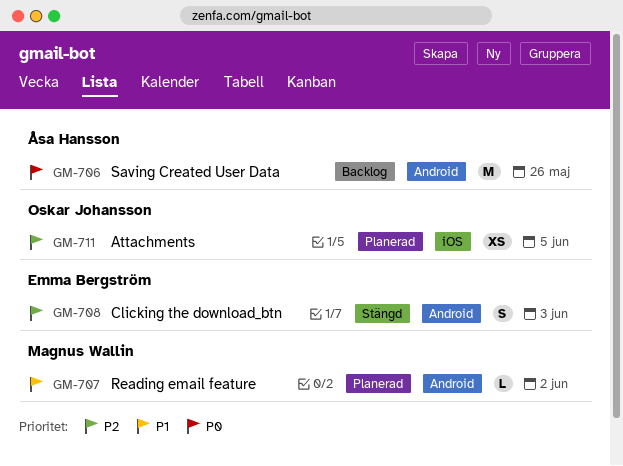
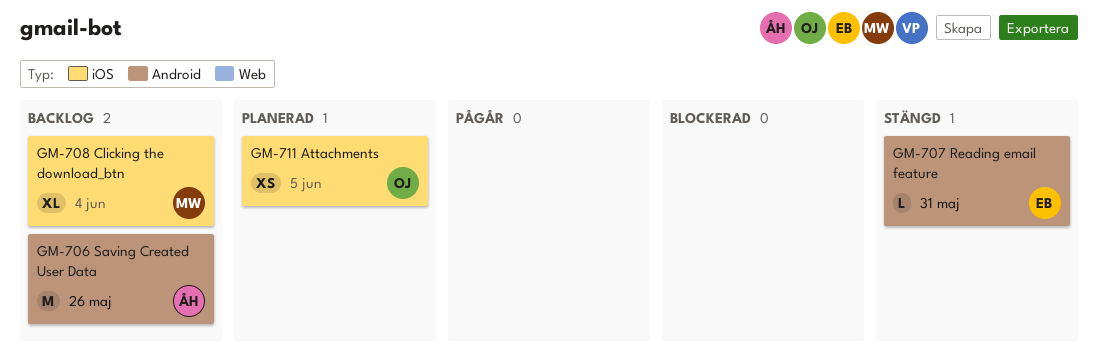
GM-707, status: Planerad -> Stängd
GM-707, owner: Magnus Wallin -> Emma Bergström
GM-707, due: Jun 2 -> May 31
GM-708, status: Stängd -> Backlog
GM-708, owner: Emma Bergström -> Magnus Wallin
GM-708, label: Android -> iOS
GM-708, estimate: S -> XL
GM-708, due: Jun 3 -> Jun 4

